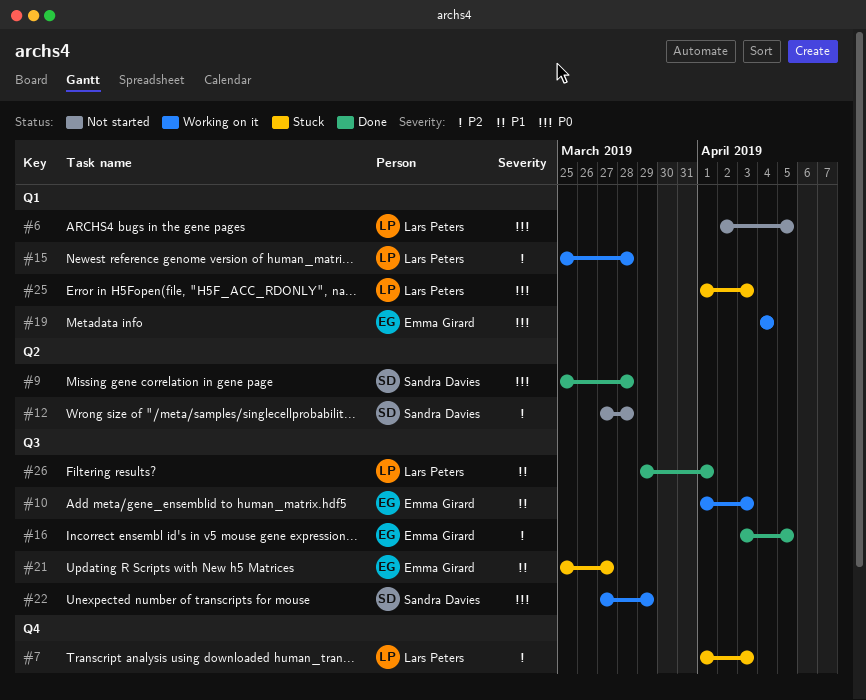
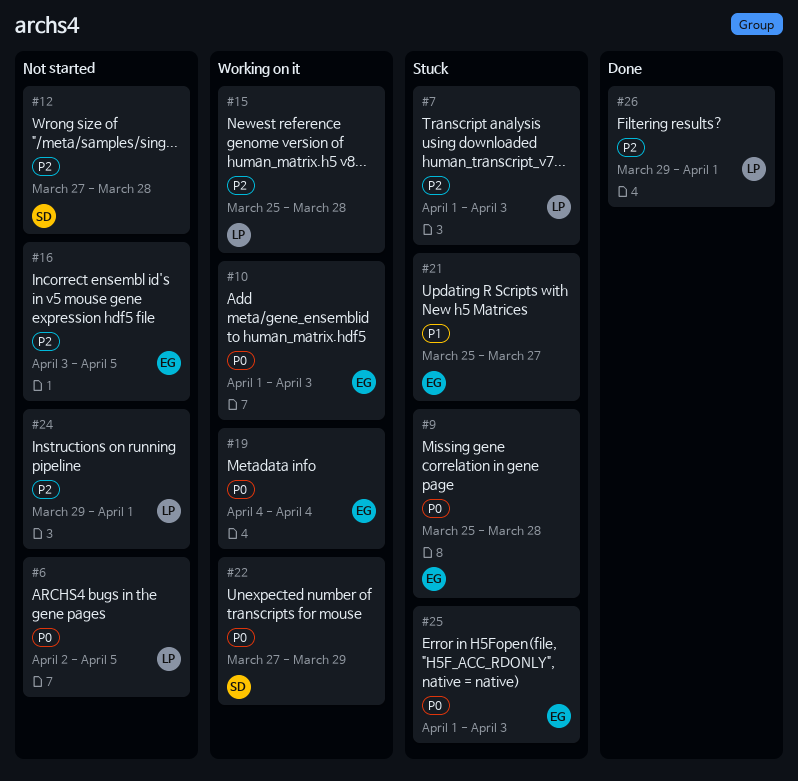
#9, status: Done -> Stuck
#9, owner: Sandra Davies -> Emma Girard
#10, priority: P1 -> P0
#16, status: Done -> Not started
#24: none -> present
#25, owner: Lars Peters -> Emma Girard
#26, priority: P1 -> P2

